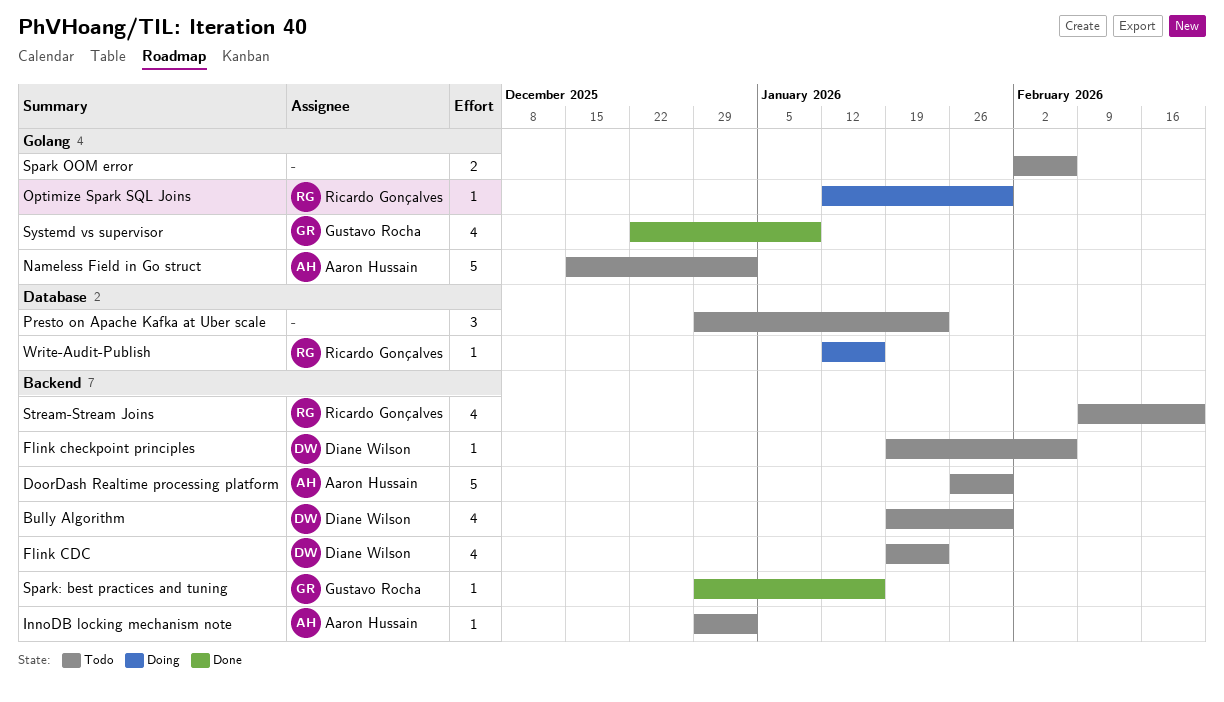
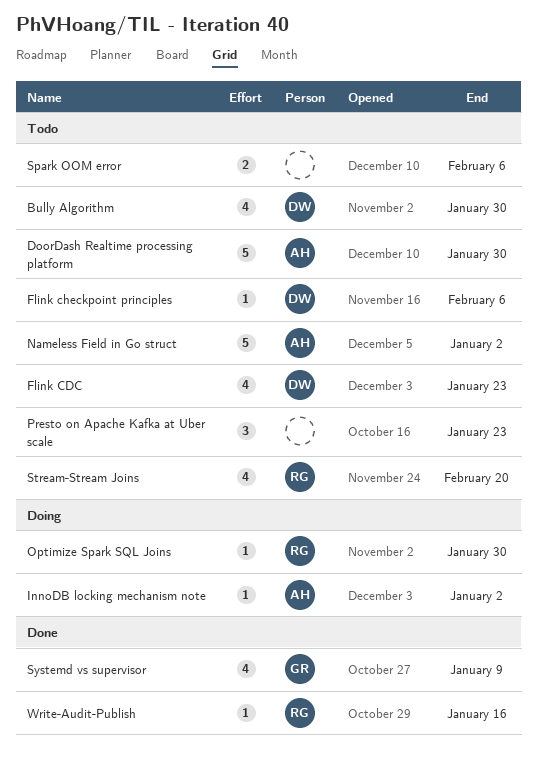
InnoDB locking mechanism note, status: Todo -> Doing
Spark: best practices and tuning: present -> none
Write-Audit-Publish, status: Doing -> Done

